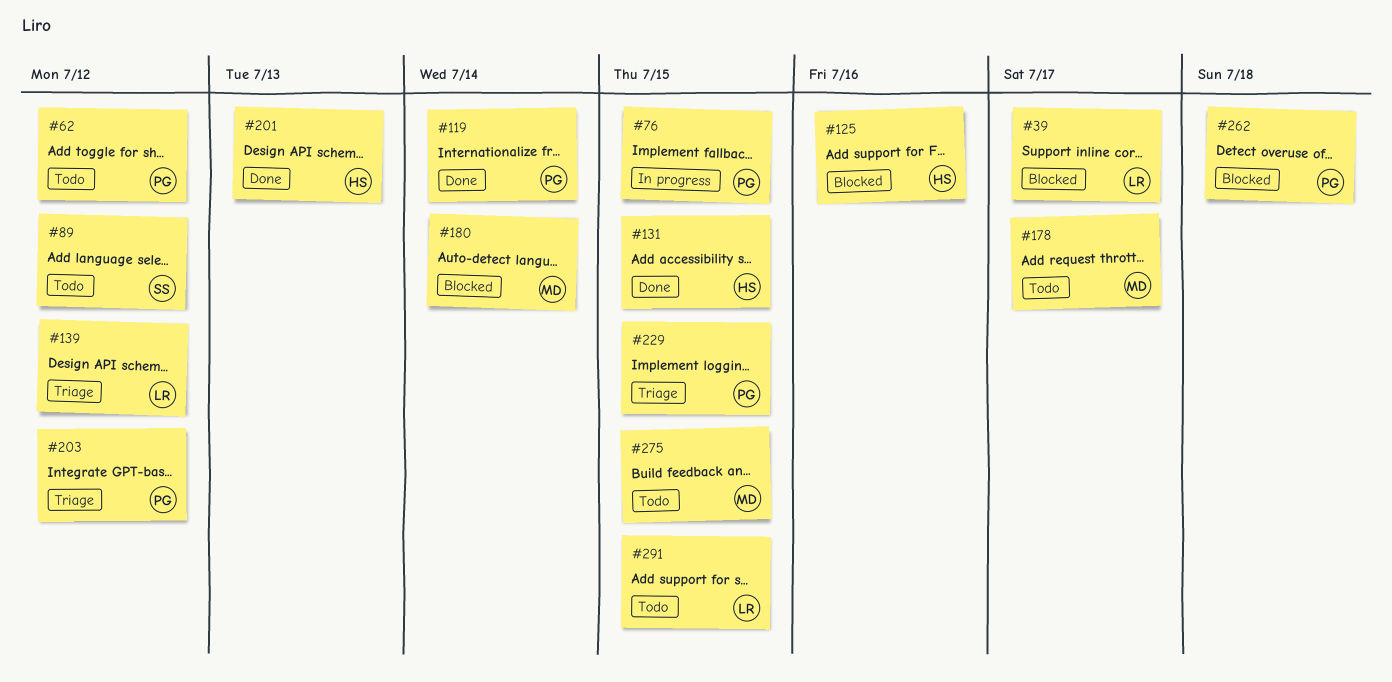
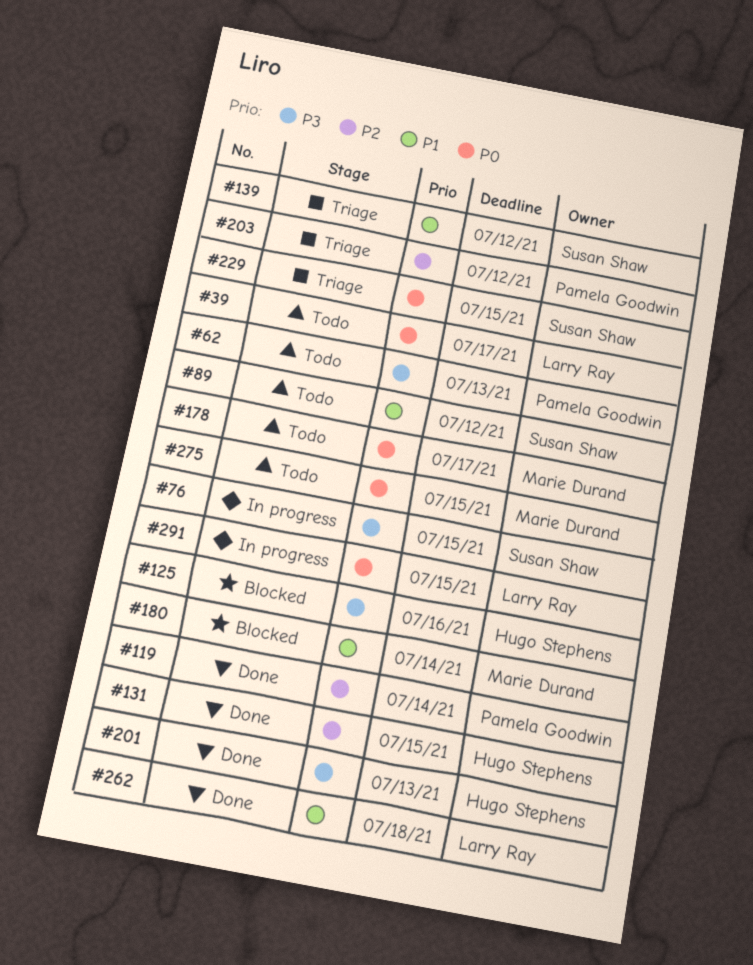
#39, status: Blocked -> Todo
#62, due: Jul 12 -> Jul 13
#76, owner: Pamela Goodwin -> Susan Shaw
#139, owner: Larry Ray -> Susan Shaw
#229, owner: Pamela Goodwin -> Susan Shaw
#262, status: Blocked -> Done
#262, owner: Pamela Goodwin -> Larry Ray
#291, status: Todo -> In progress

